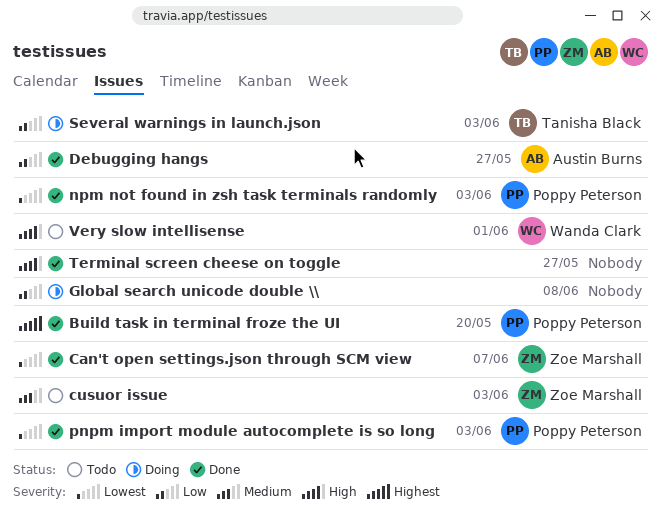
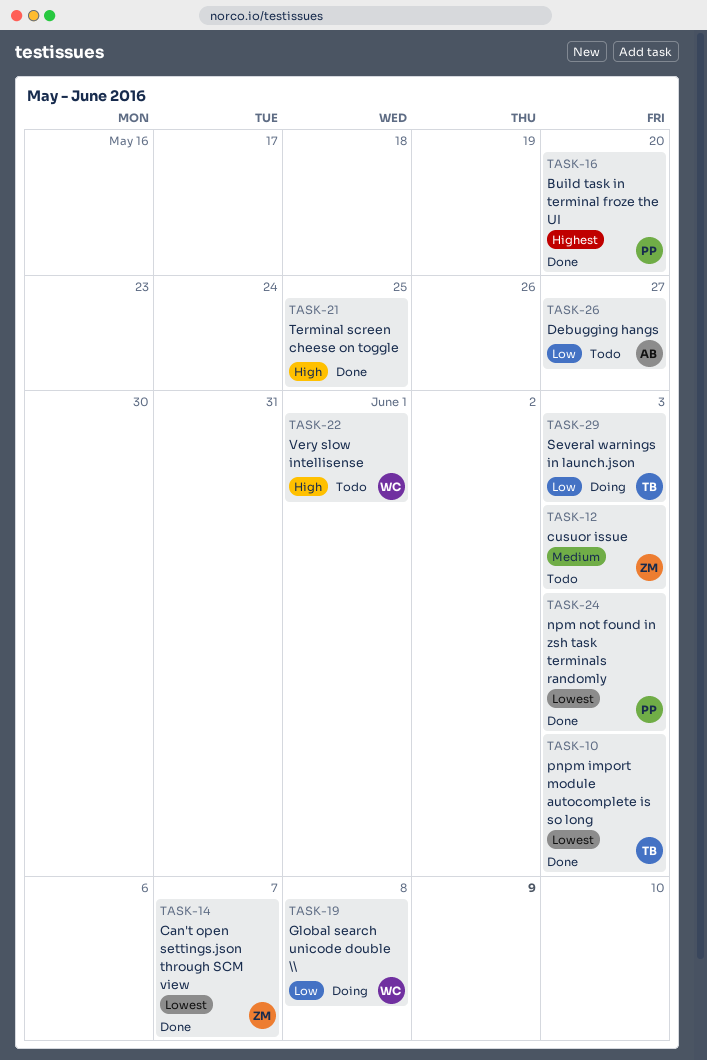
Debugging hangs, status: Done -> Todo
Global search unicode double \\, owner: none -> Wanda Clark
pnpm import module autocomplete is so long, owner: Poppy Peterson -> Tanisha Black
Terminal screen cheese on toggle, due: May 27 -> May 25

